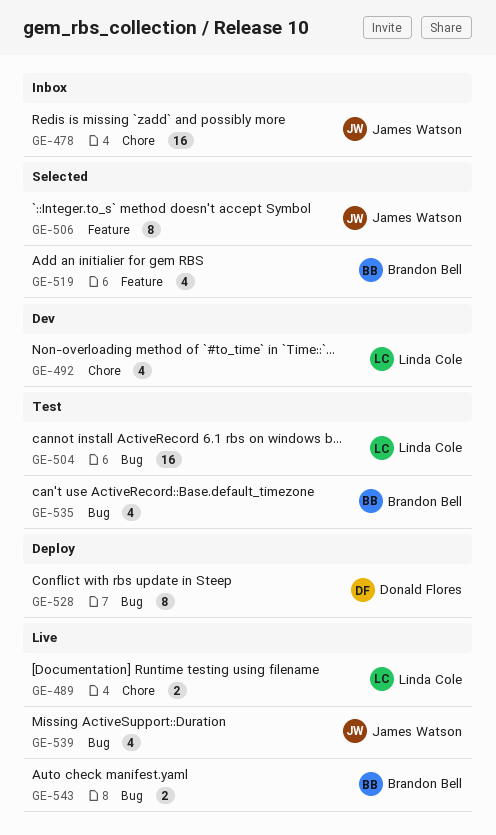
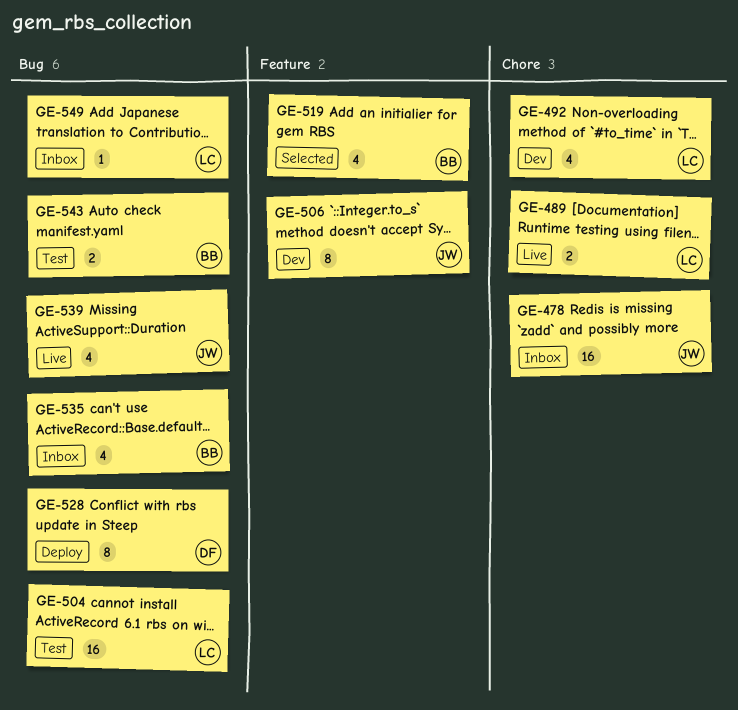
GE-506, status: Selected -> Dev
GE-535, status: Test -> Inbox
GE-543, status: Live -> Test
GE-549: none -> present

